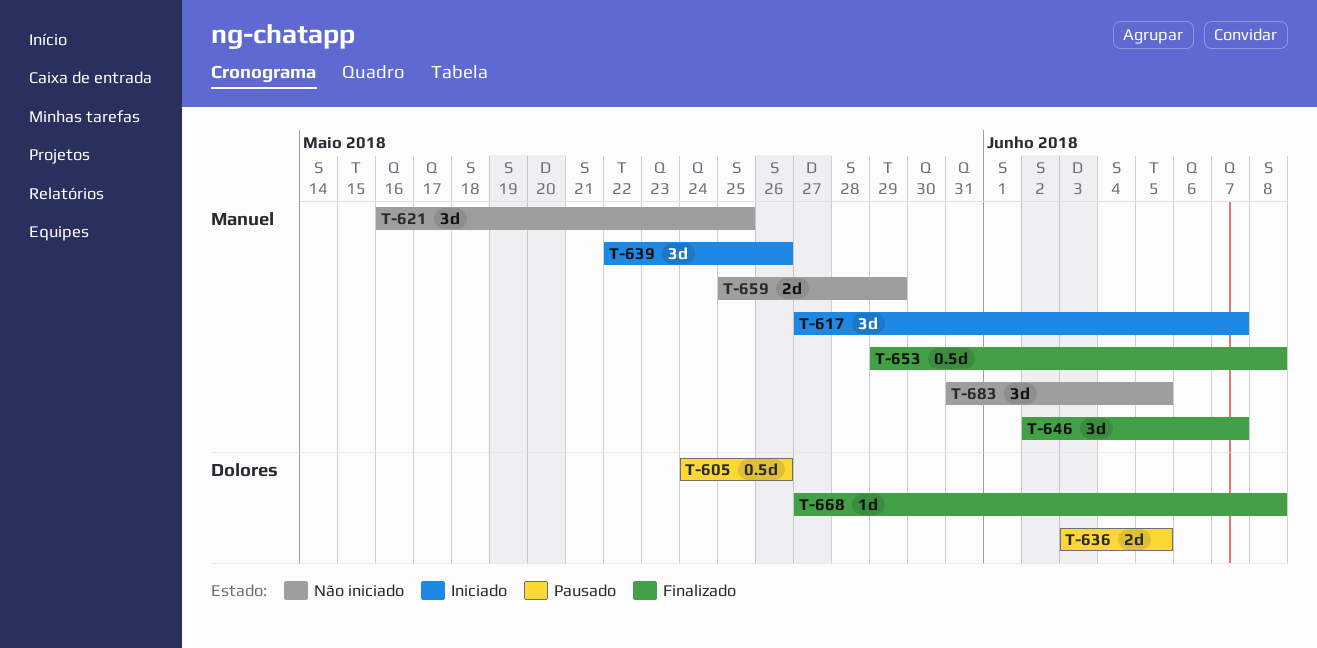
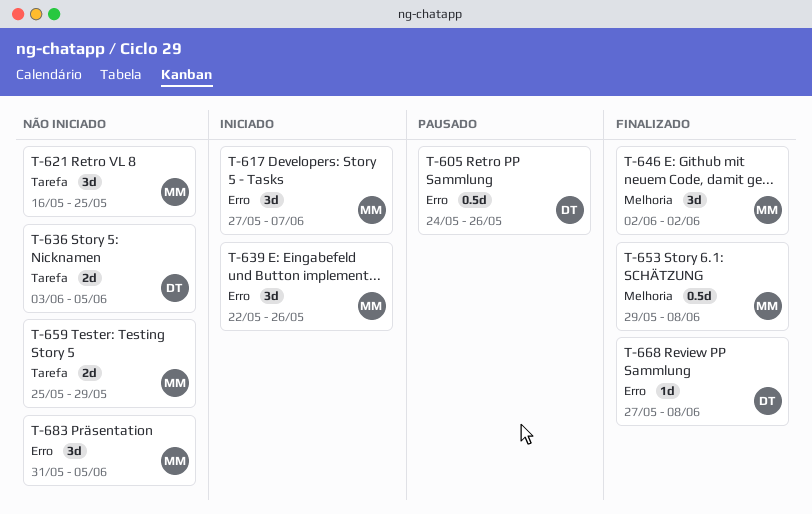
T-636, status: Pausado -> Não iniciado
T-646, due: Jun 7 -> Jun 2

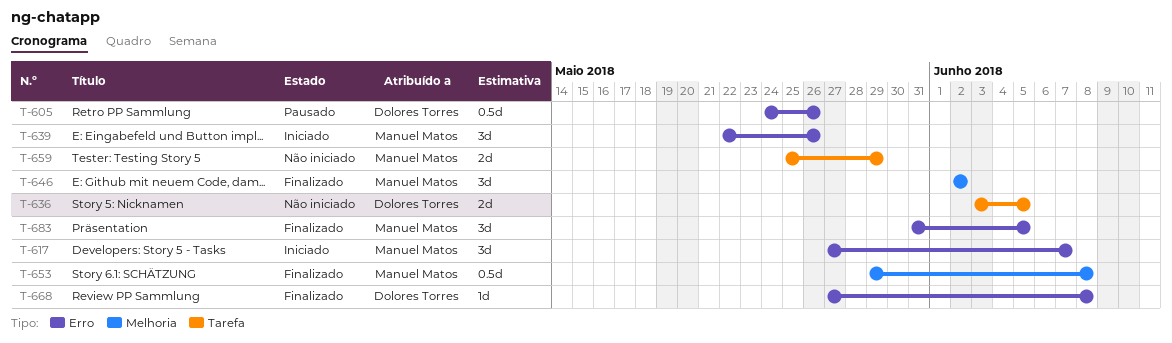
T-621: present -> none
T-683, status: Não iniciado -> Finalizado

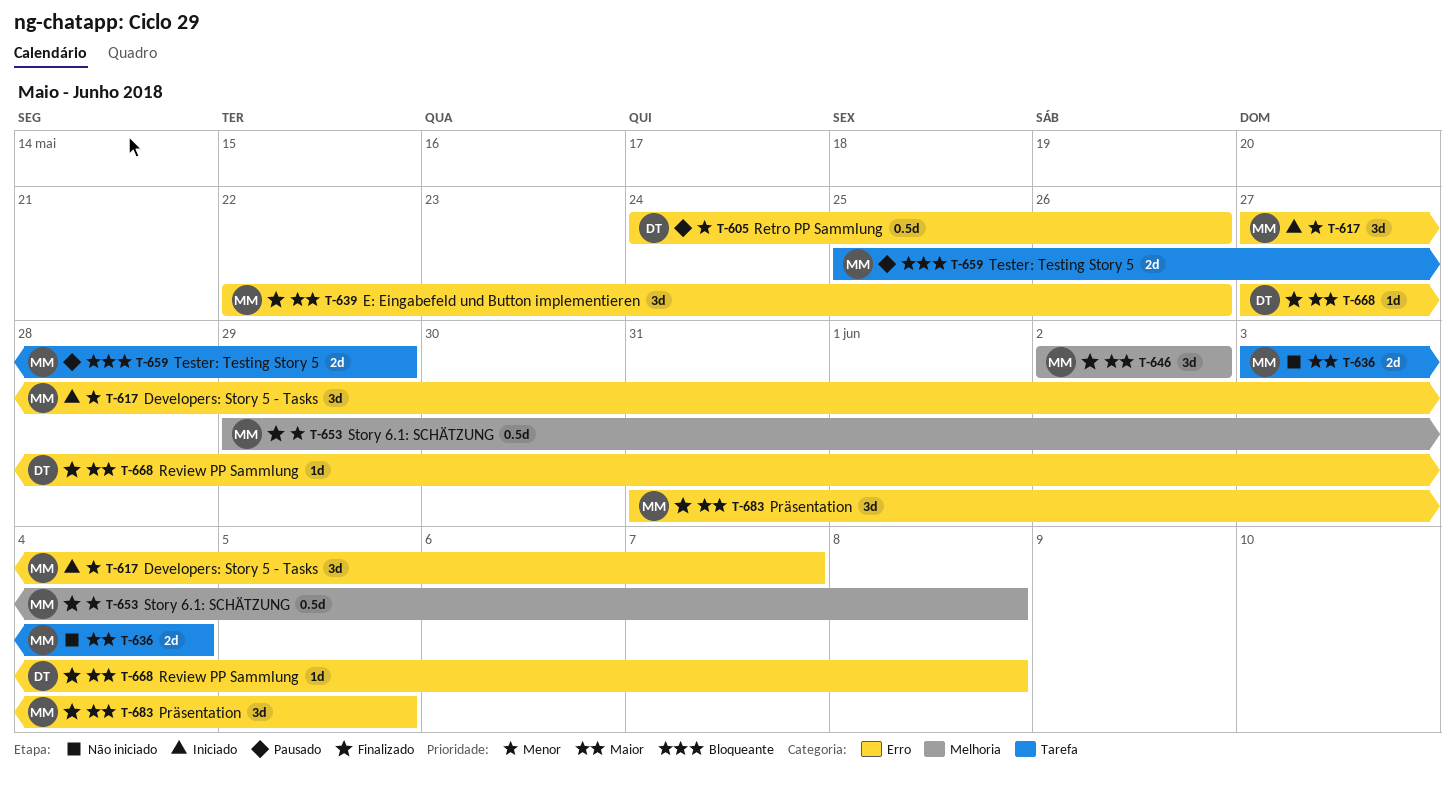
T-636, owner: Dolores Torres -> Manuel Matos
T-636, due: Jun 5 -> Jun 4
T-639, status: Iniciado -> Finalizado
T-659, status: Não iniciado -> Pausado

